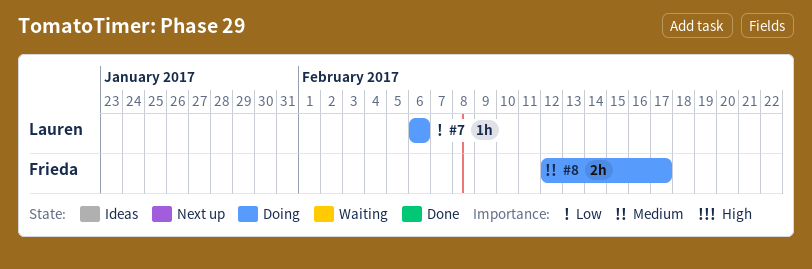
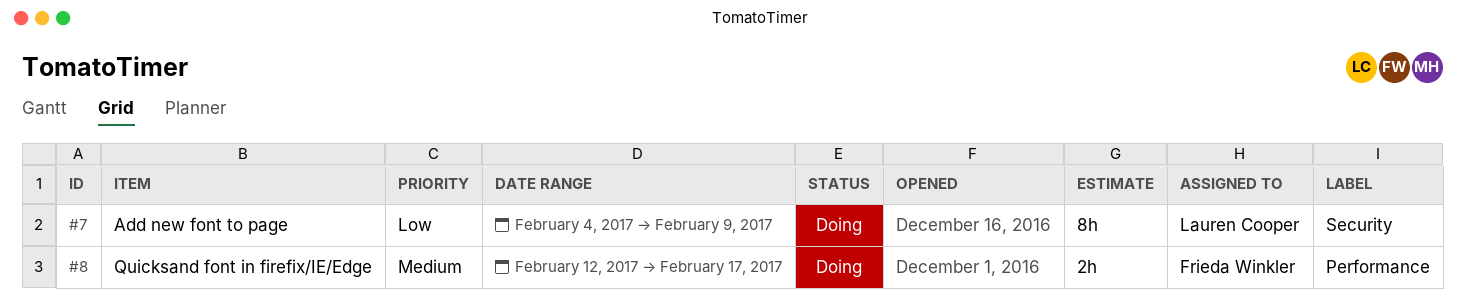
#7, estimate: 1h -> 8h
#7, start: Feb 6 -> Feb 4
#7, due: Feb 6 -> Feb 9

